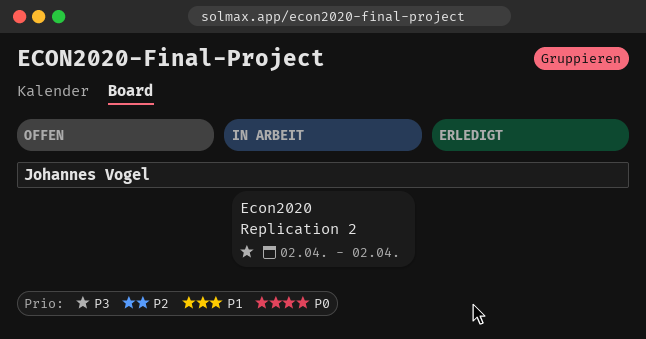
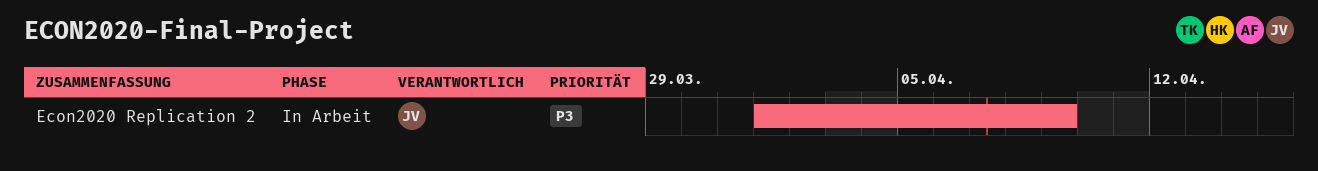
Econ2020 Replication 2, start: Apr 2 -> Apr 1
Econ2020 Replication 2, due: Apr 2 -> Apr 9

